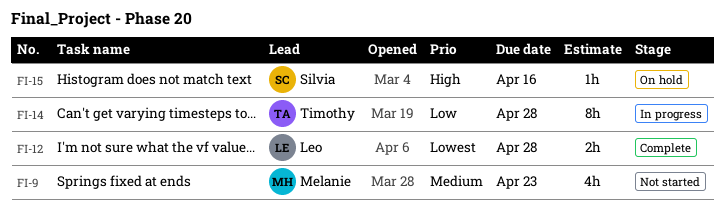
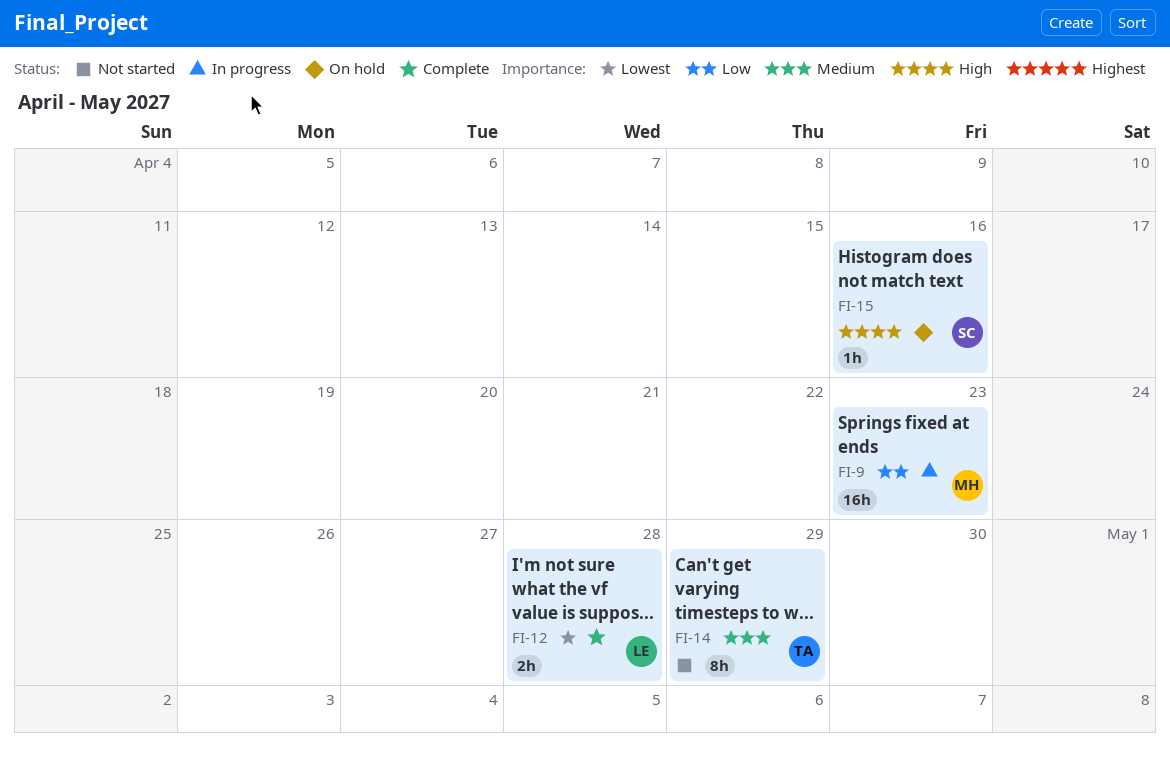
FI-9, status: Not started -> In progress
FI-9, priority: Medium -> Low
FI-9, estimate: 4h -> 16h
FI-14, status: In progress -> Not started
FI-14, priority: Low -> Medium
FI-14, due: Apr 28 -> Apr 29

